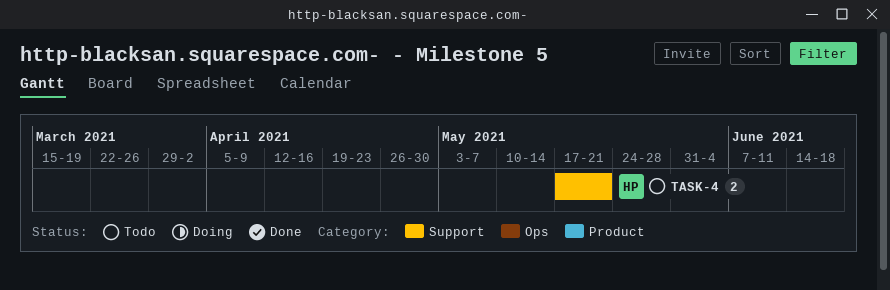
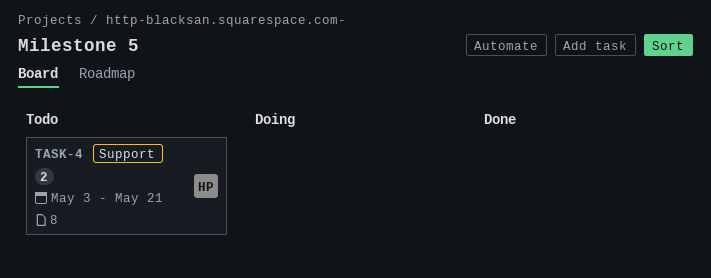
TASK-4, start: May 17 -> May 3

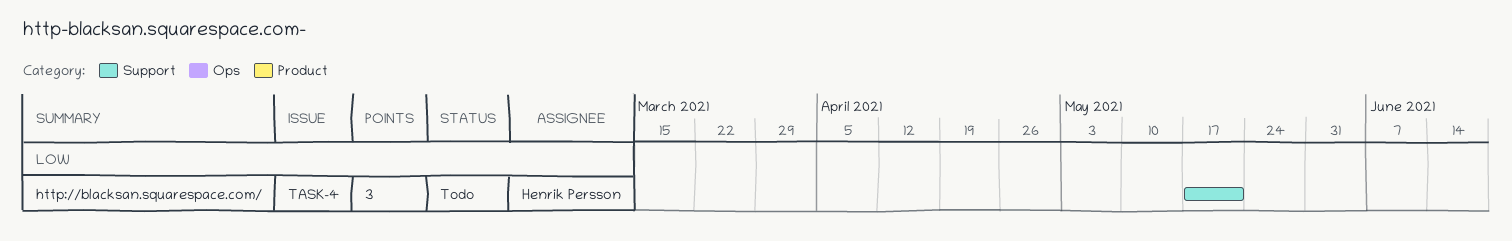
TASK-4, estimate: 2 -> 3
TASK-4, start: May 3 -> May 17

